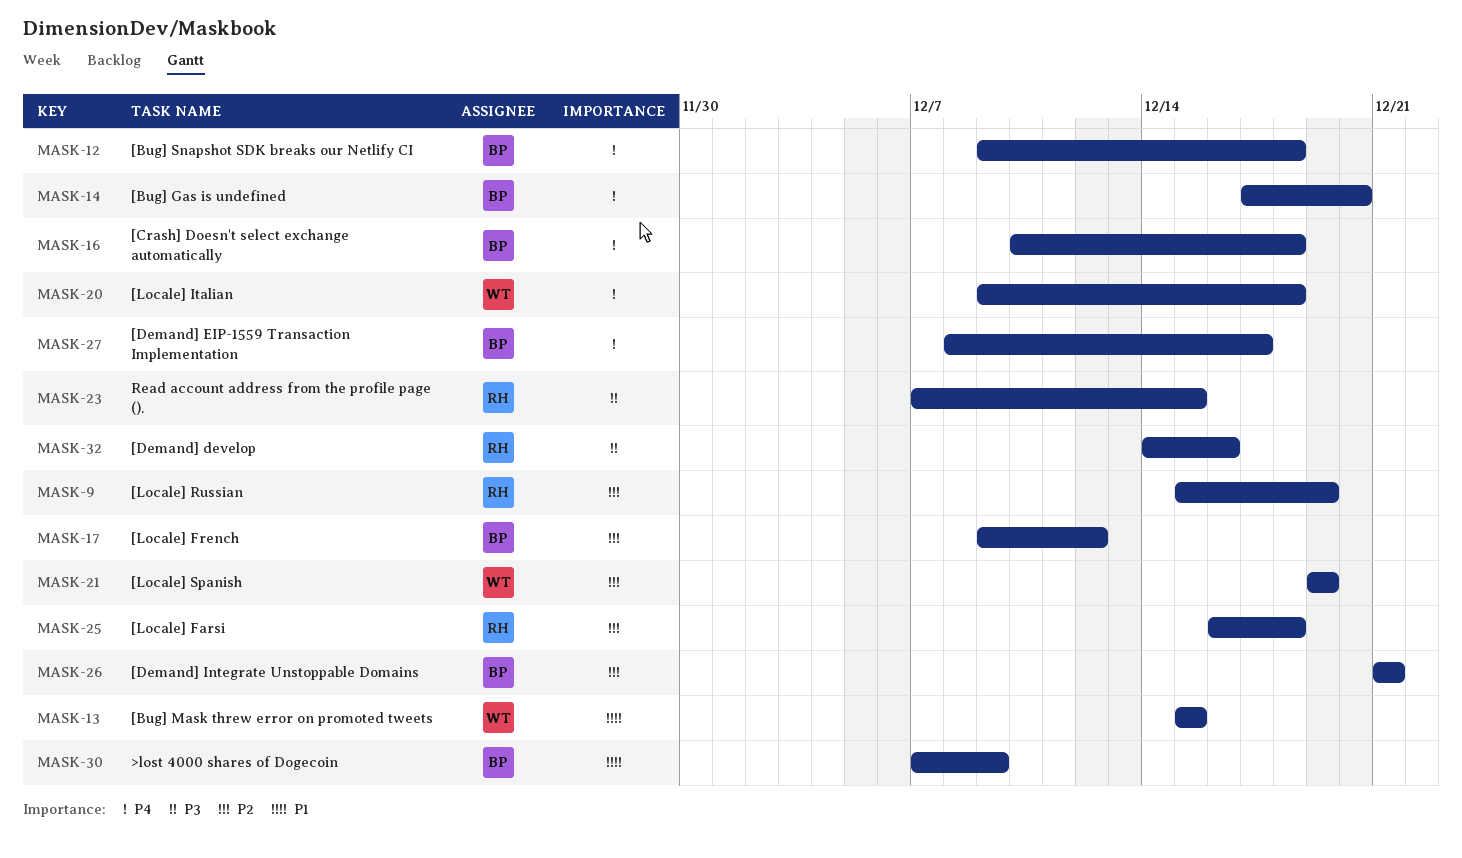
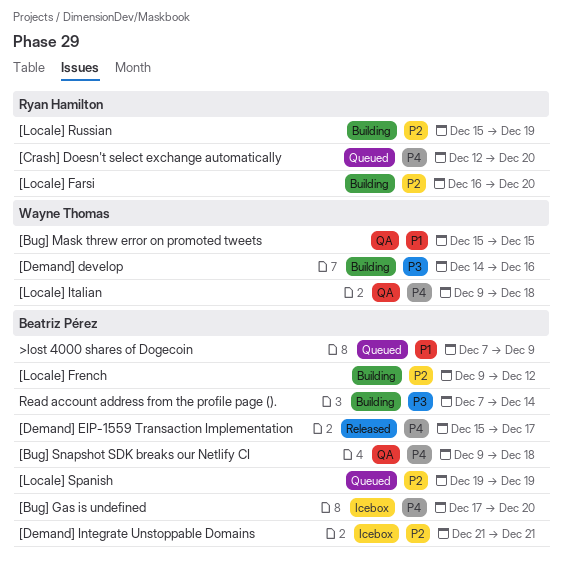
[Crash] Doesn't select exchange automatically, owner: Beatriz Pérez -> Ryan Hamilton
[Crash] Doesn't select exchange automatically, start: Dec 10 -> Dec 12
[Crash] Doesn't select exchange automatically, due: Dec 18 -> Dec 20
[Demand] develop, owner: Ryan Hamilton -> Wayne Thomas
[Demand] EIP-1559 Transaction Implementation, start: Dec 8 -> Dec 15
[Locale] Farsi, due: Dec 18 -> Dec 20
[Locale] Spanish, owner: Wayne Thomas -> Beatriz Pérez
Read account address from the profile page ()., owner: Ryan Hamilton -> Beatriz Pérez
Read account address from the profile page ()., due: Dec 15 -> Dec 14

